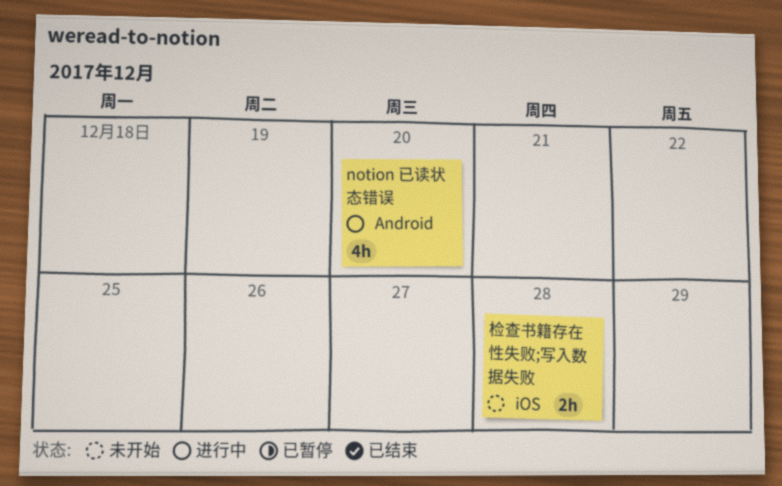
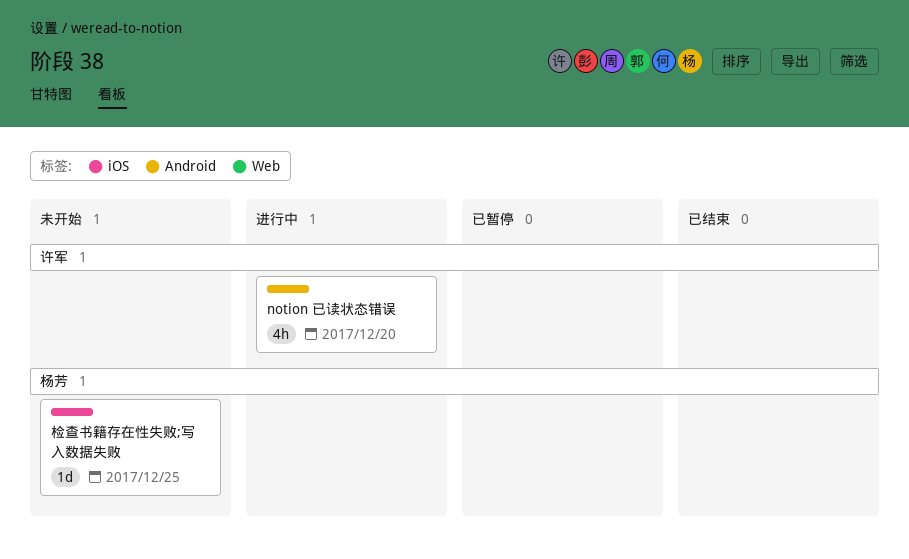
检查书籍存在性失败;写入数据失败, estimate: 2h -> 1d
检查书籍存在性失败;写入数据失败, due: Dec 28 -> Dec 25

